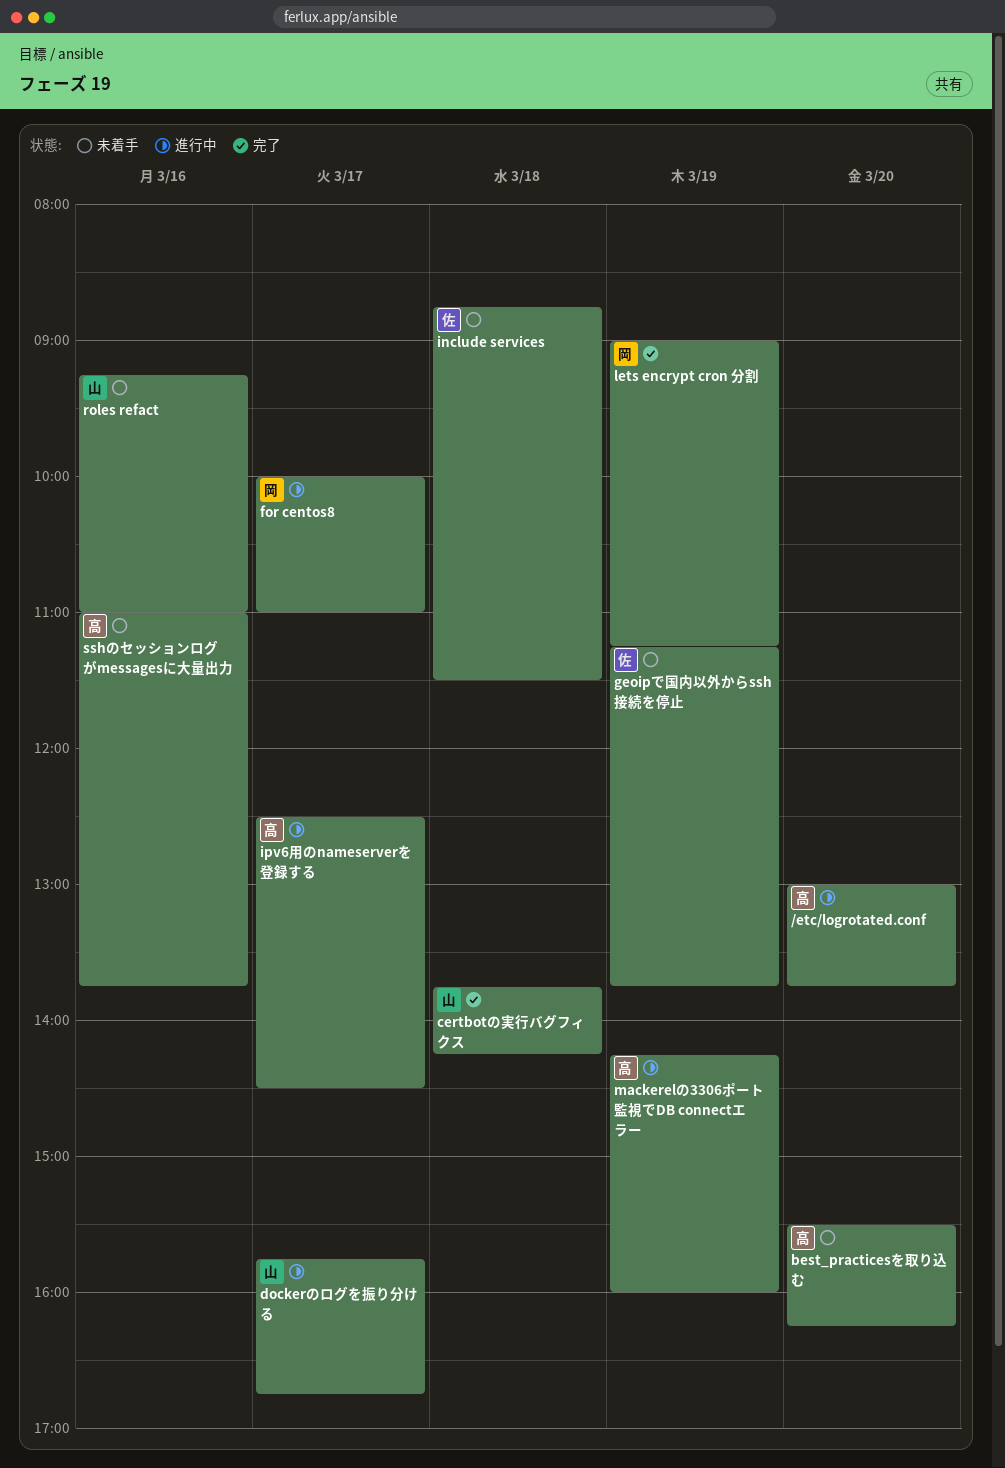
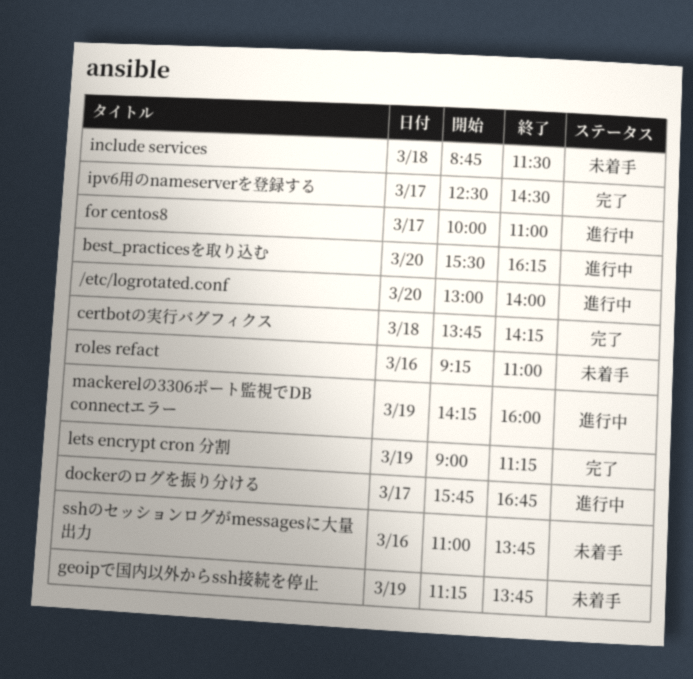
/etc/logrotated.conf, ends: 13:45 -> 14:00
best_practicesを取り込む, status: 未着手 -> 進行中
ipv6用のnameserverを登録する, status: 進行中 -> 完了

